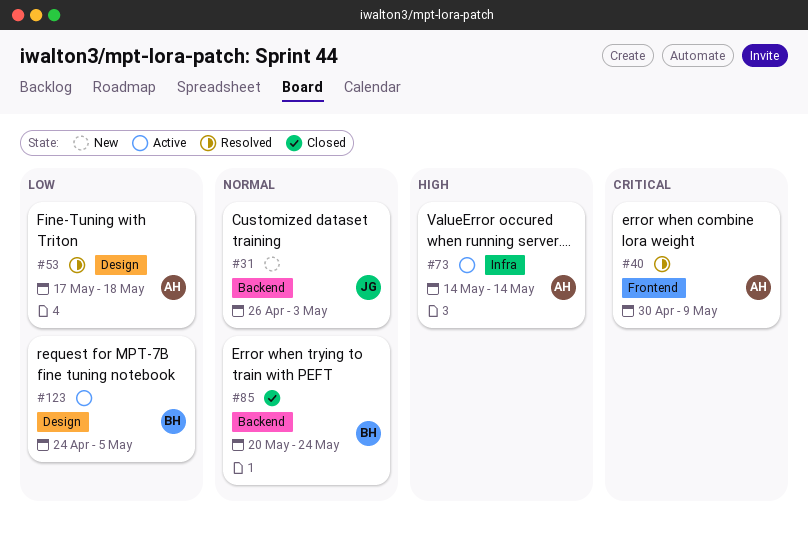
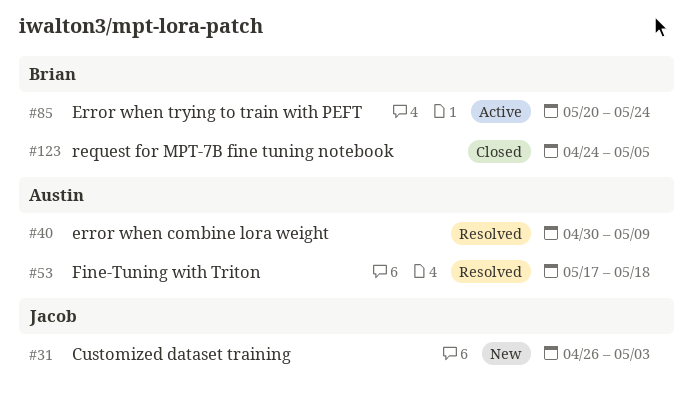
#73: present -> none
#85, status: Closed -> Active
#123, status: Active -> Closed

